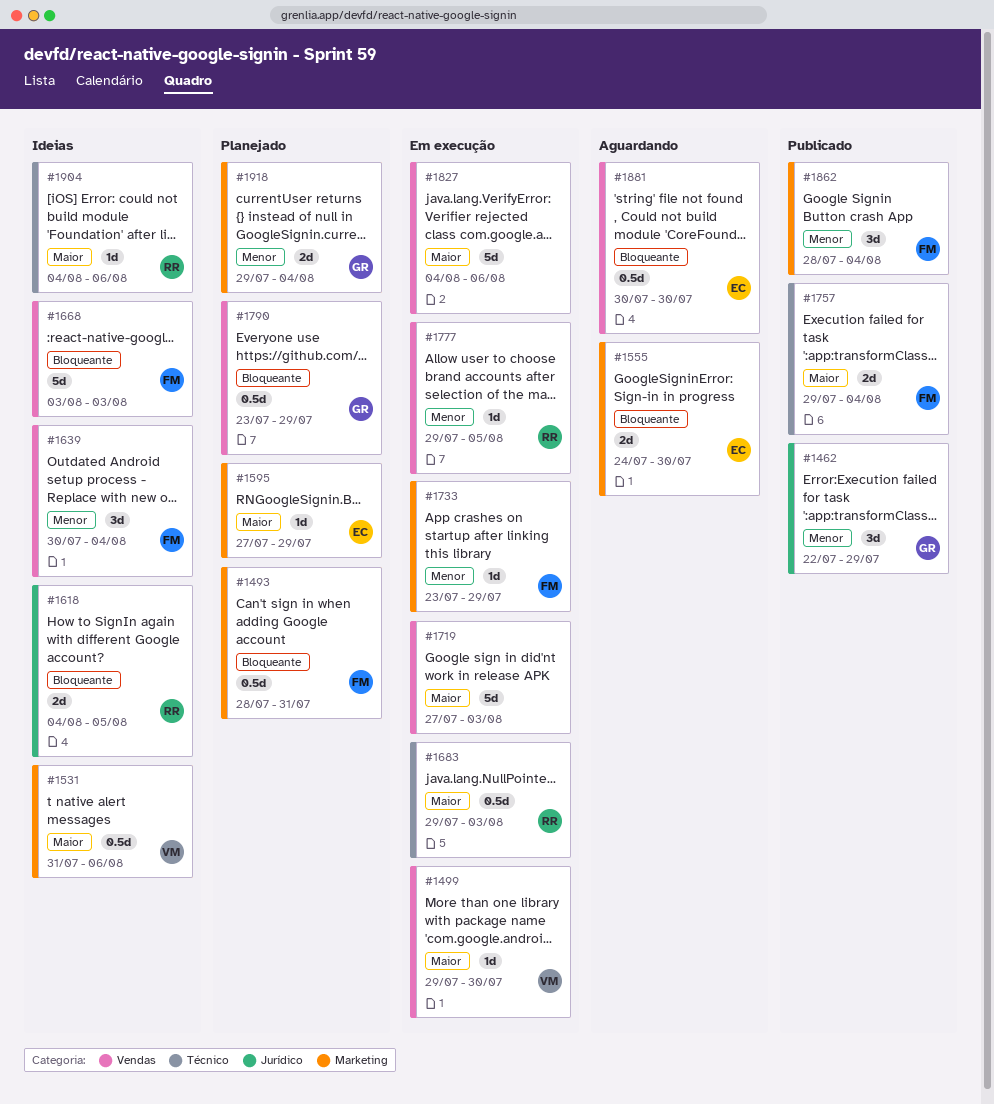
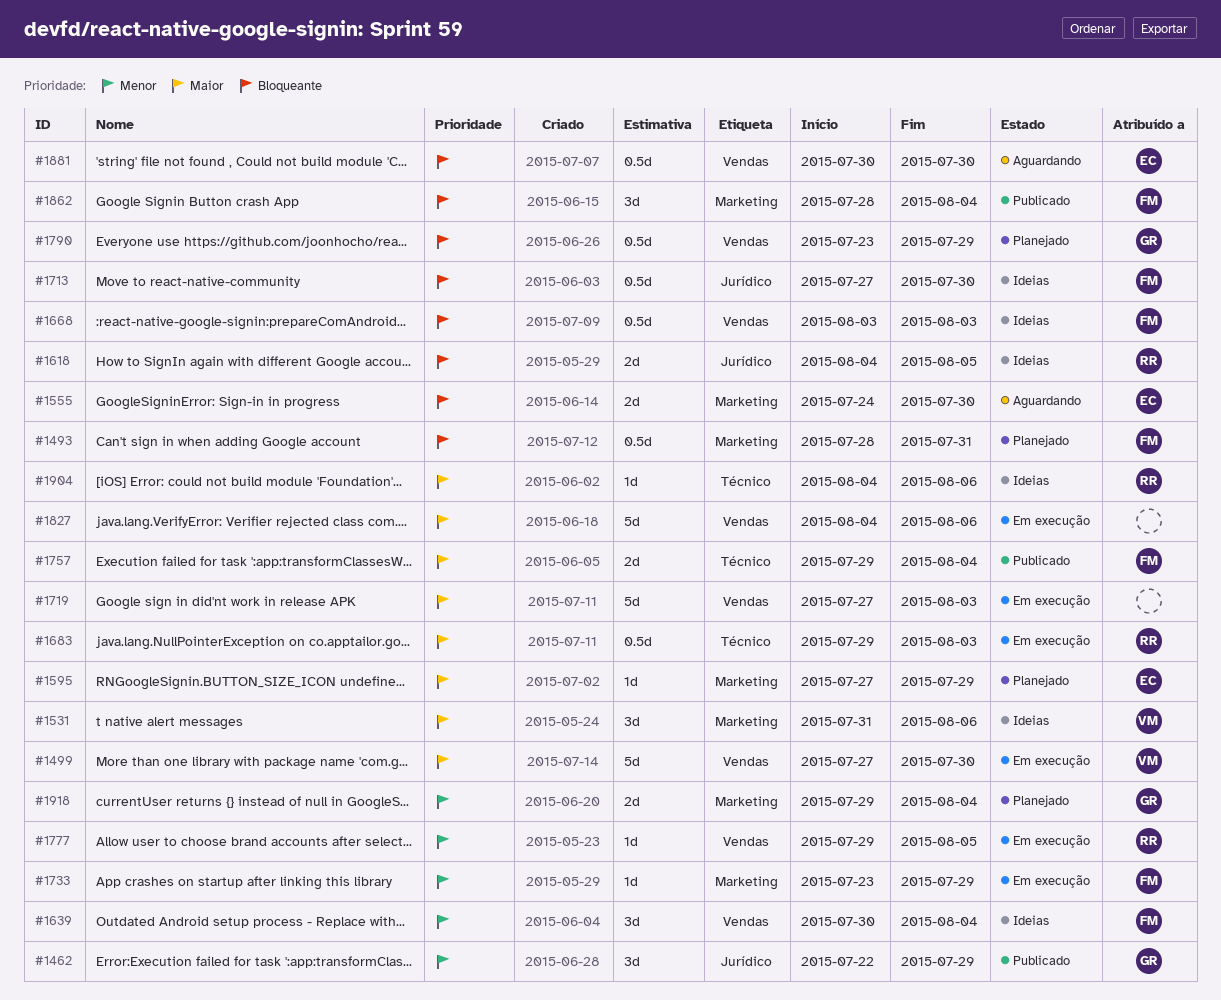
#1499, estimate: 1d -> 5d
#1499, start: Jul 29 -> Jul 27
#1531, estimate: 0.5d -> 3d
#1668, estimate: 5d -> 0.5d
#1713: none -> present
#1862, priority: Menor -> Bloqueante

